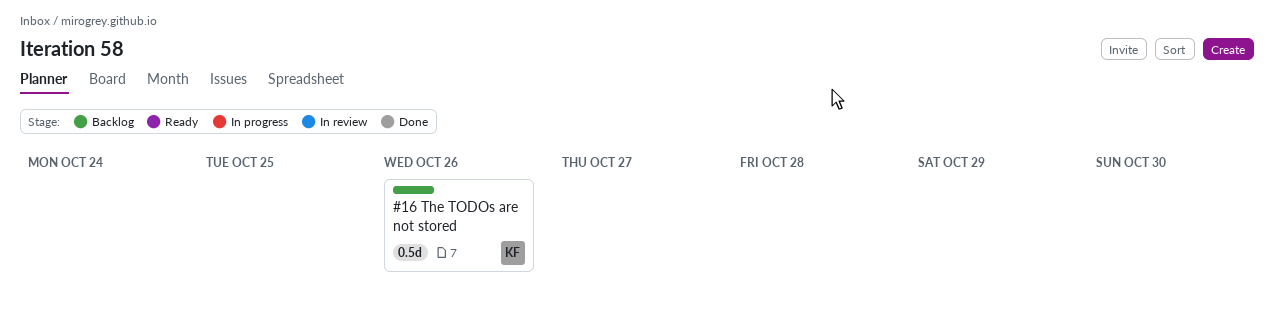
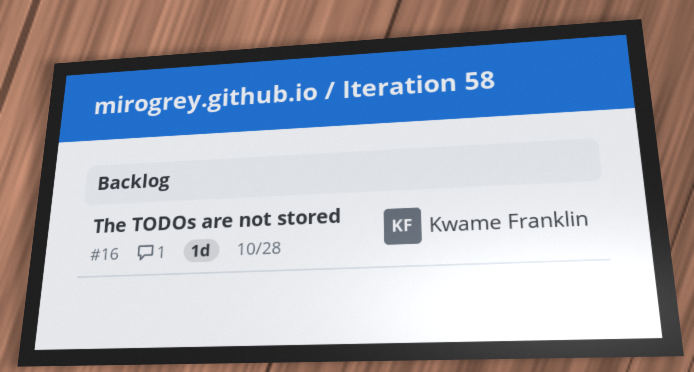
#16, estimate: 0.5d -> 1d
#16, due: Oct 26 -> Oct 28

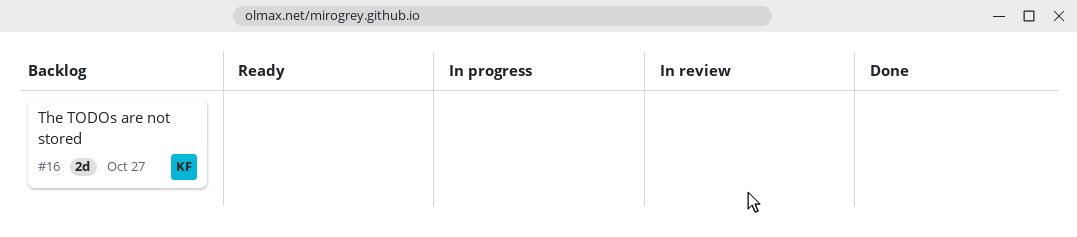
#16, estimate: 1d -> 2d
#16, due: Oct 28 -> Oct 27

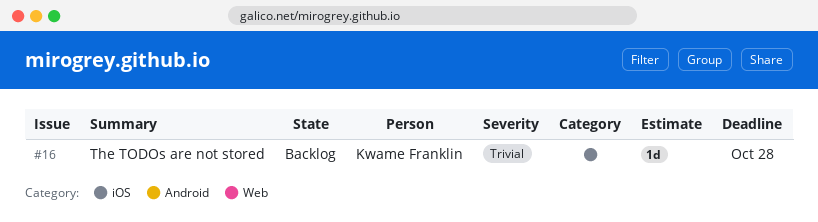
#16, estimate: 2d -> 1d
#16, due: Oct 27 -> Oct 28

